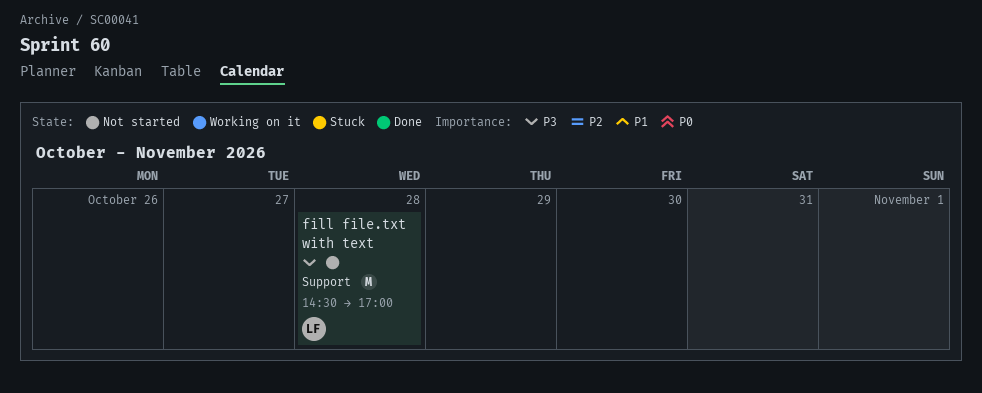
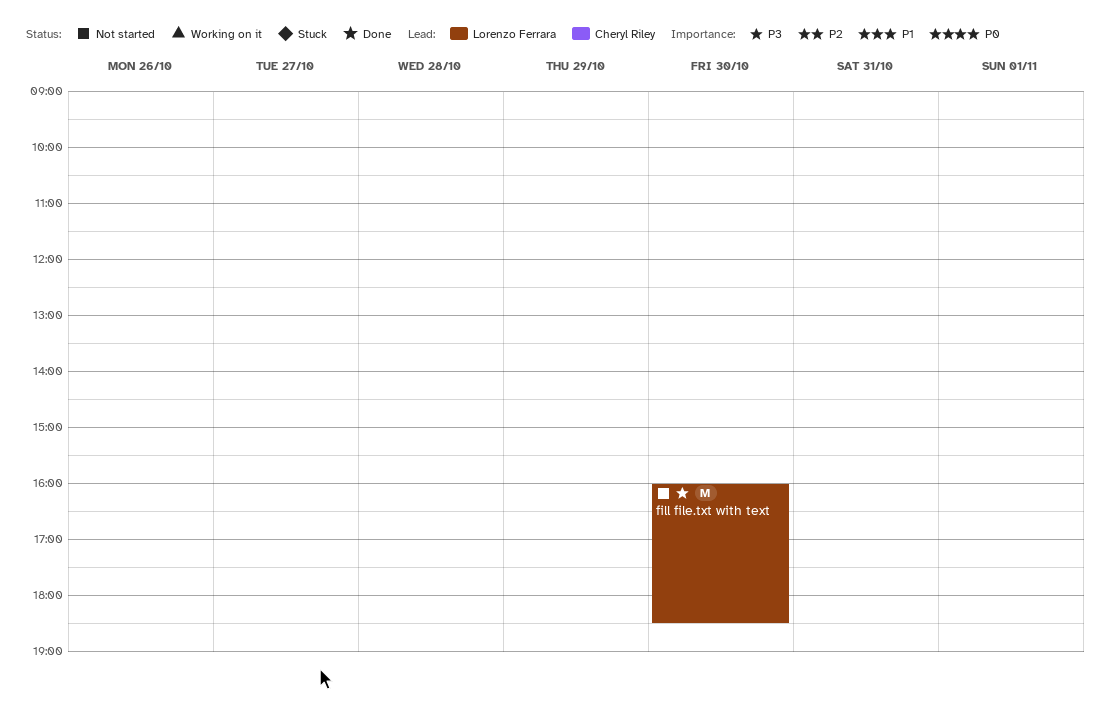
fill file.txt with text, day: Oct 28 -> Oct 30
fill file.txt with text, begins: 14:30 -> 16:00
fill file.txt with text, ends: 17:00 -> 18:30

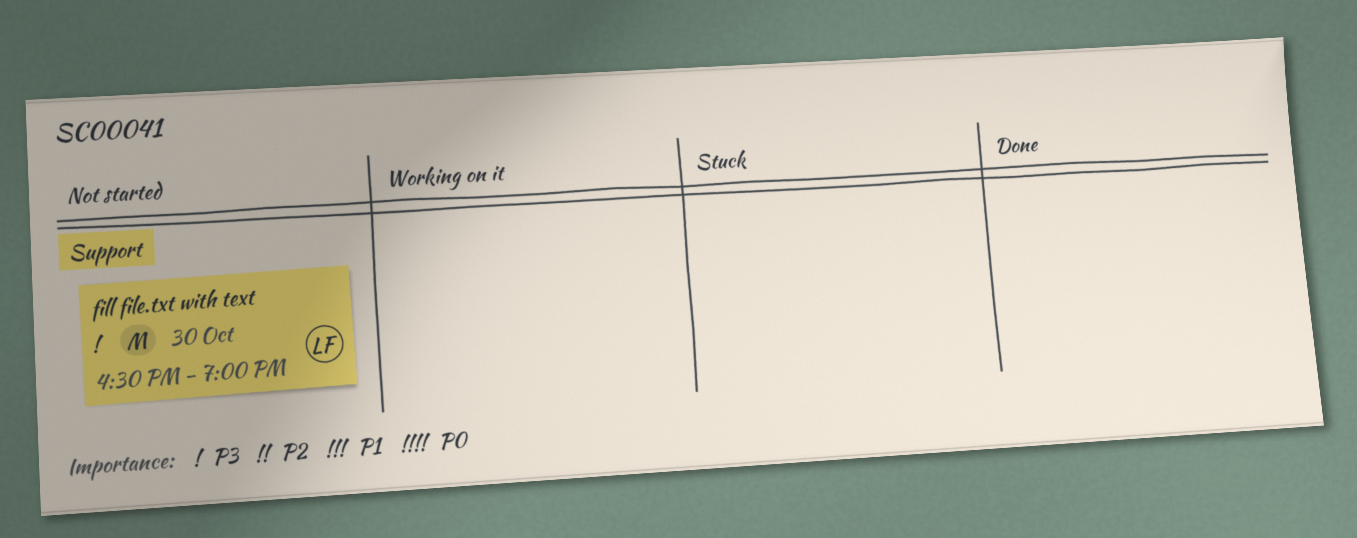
fill file.txt with text, begins: 16:00 -> 16:30
fill file.txt with text, ends: 18:30 -> 19:00

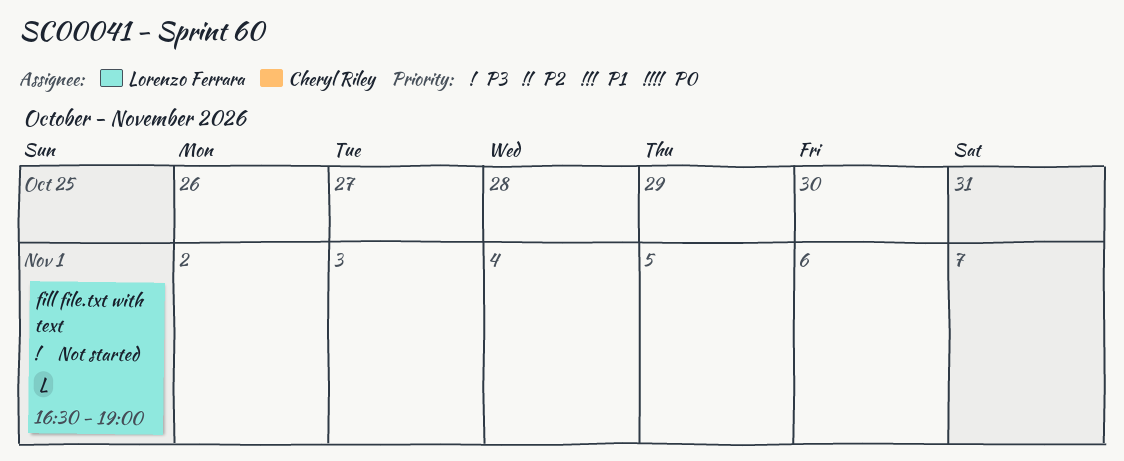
fill file.txt with text, estimate: M -> L
fill file.txt with text, day: Oct 30 -> Nov 1

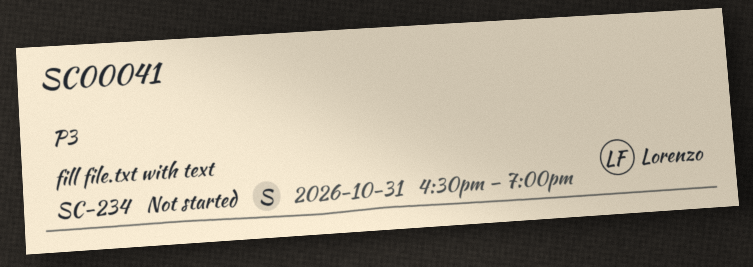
fill file.txt with text, estimate: L -> S
fill file.txt with text, day: Nov 1 -> Oct 31

